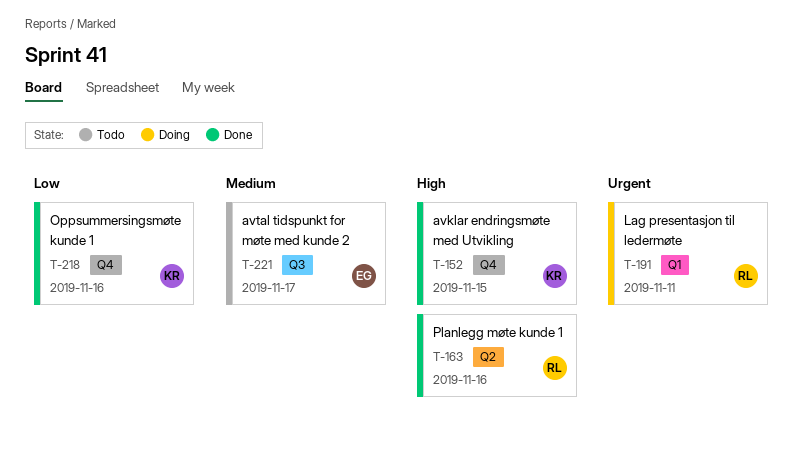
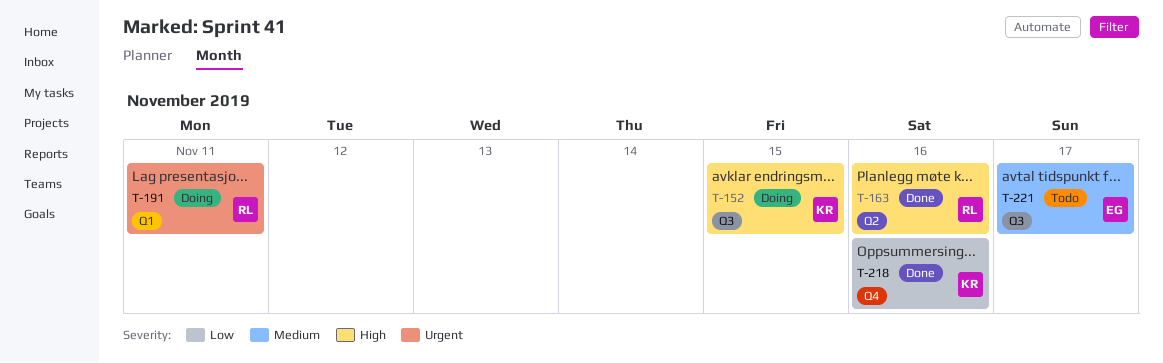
T-152, status: Done -> Doing
T-152, label: Q4 -> Q3

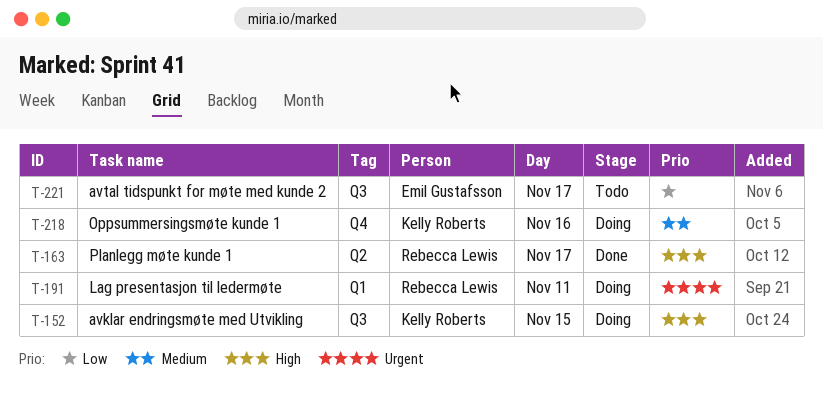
T-163, day: Nov 16 -> Nov 17
T-218, status: Done -> Doing
T-218, priority: Low -> Medium
T-221, priority: Medium -> Low

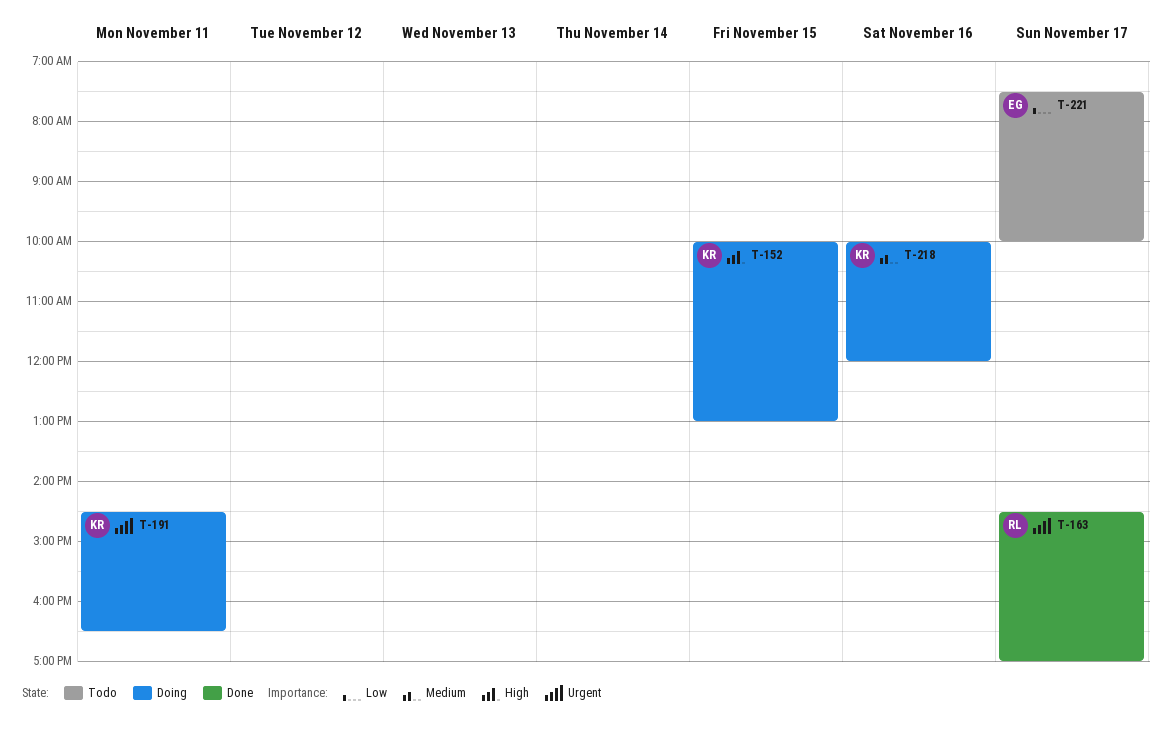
T-163, priority: High -> Urgent
T-191, owner: Rebecca Lewis -> Kelly Roberts

